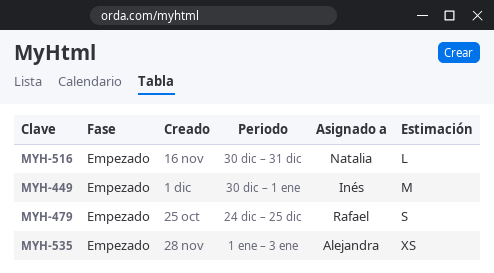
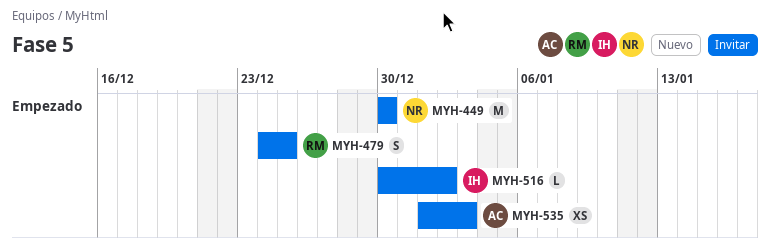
MYH-449, owner: Inés -> Natalia
MYH-449, due: Jan 1 -> Dec 30
MYH-516, owner: Natalia -> Inés
MYH-516, due: Dec 31 -> Jan 2

